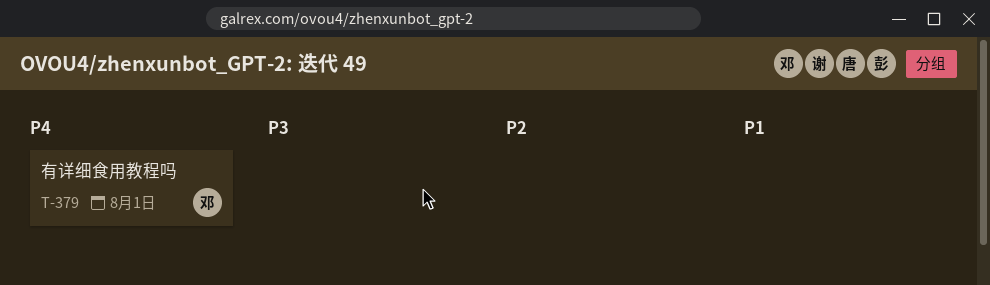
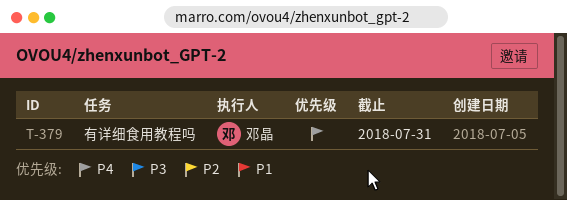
T-379, due: Aug 1 -> Jul 31

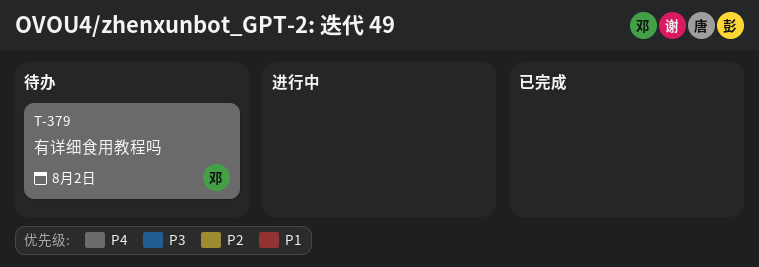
T-379, due: Jul 31 -> Aug 2

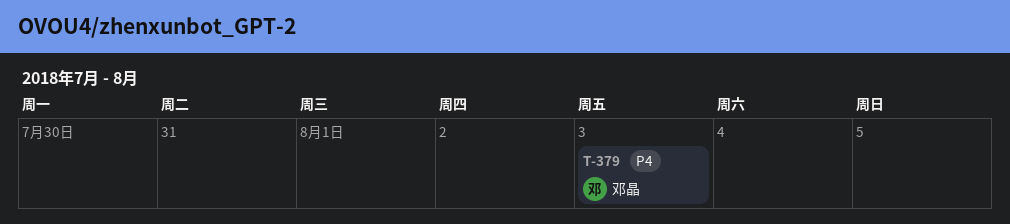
T-379, due: Aug 2 -> Aug 3

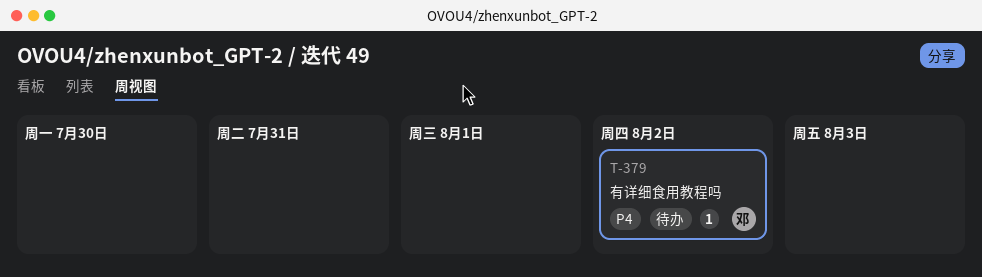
T-379, due: Aug 3 -> Aug 2

